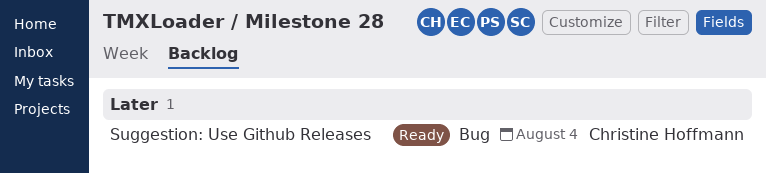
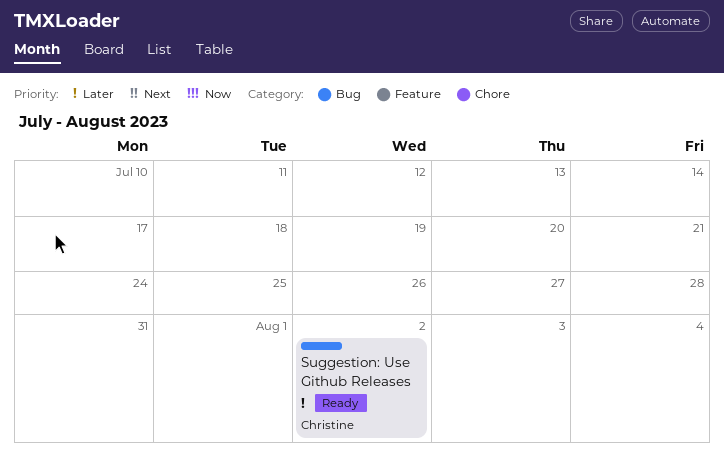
Suggestion: Use Github Releases, due: Aug 4 -> Aug 2

